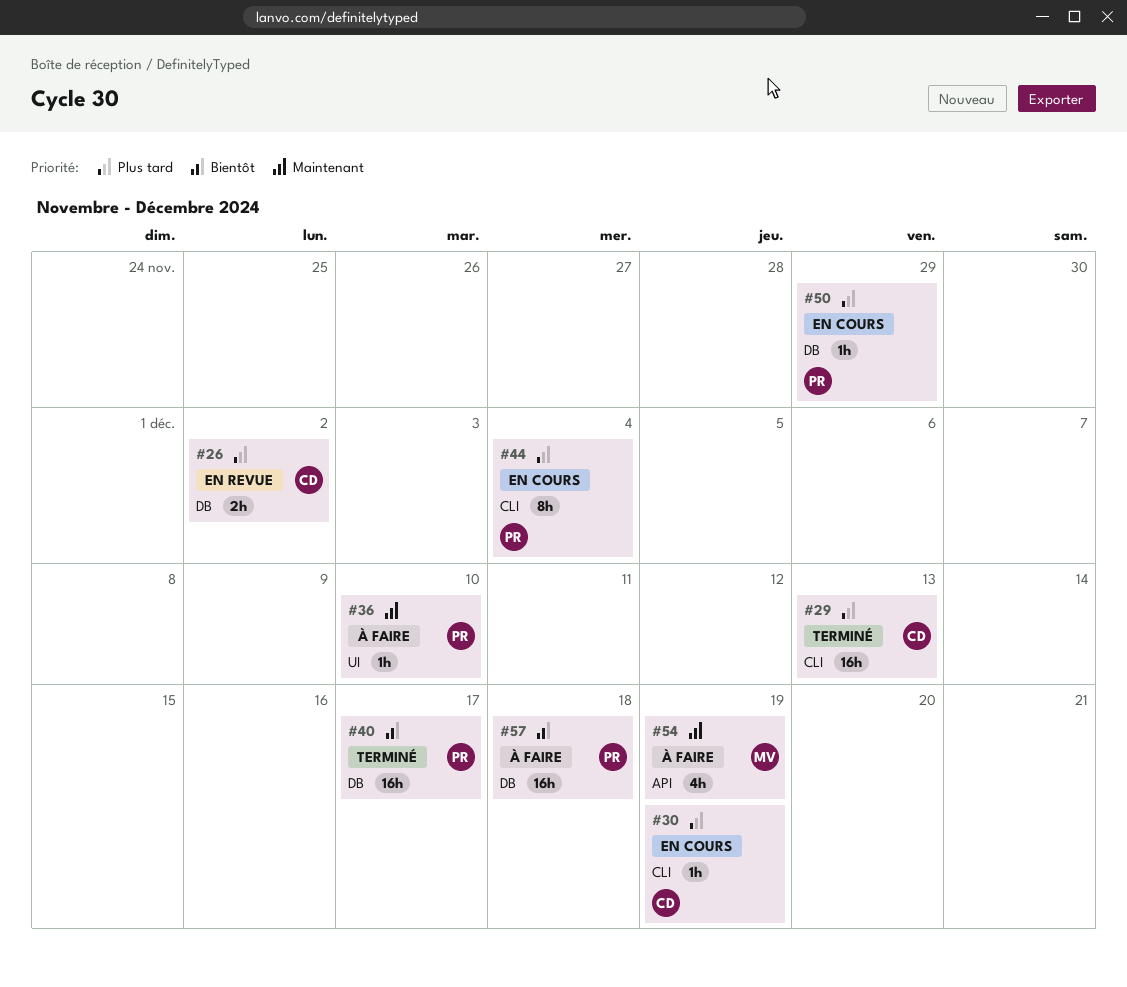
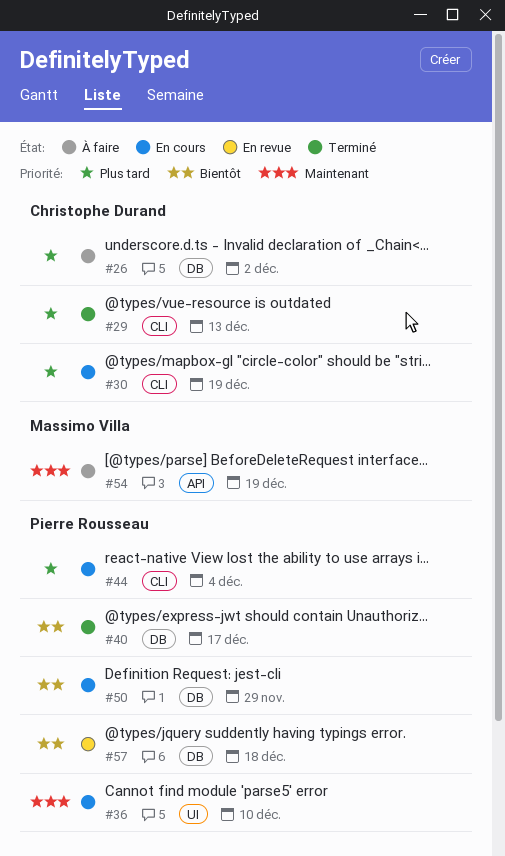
#26, status: En revue -> À faire
#36, status: À faire -> En cours
#50, priority: Plus tard -> Bientôt
#57, status: À faire -> En revue

